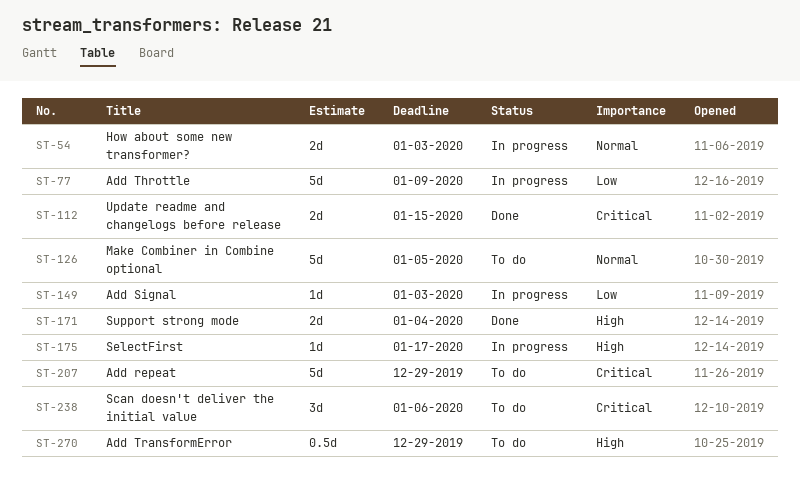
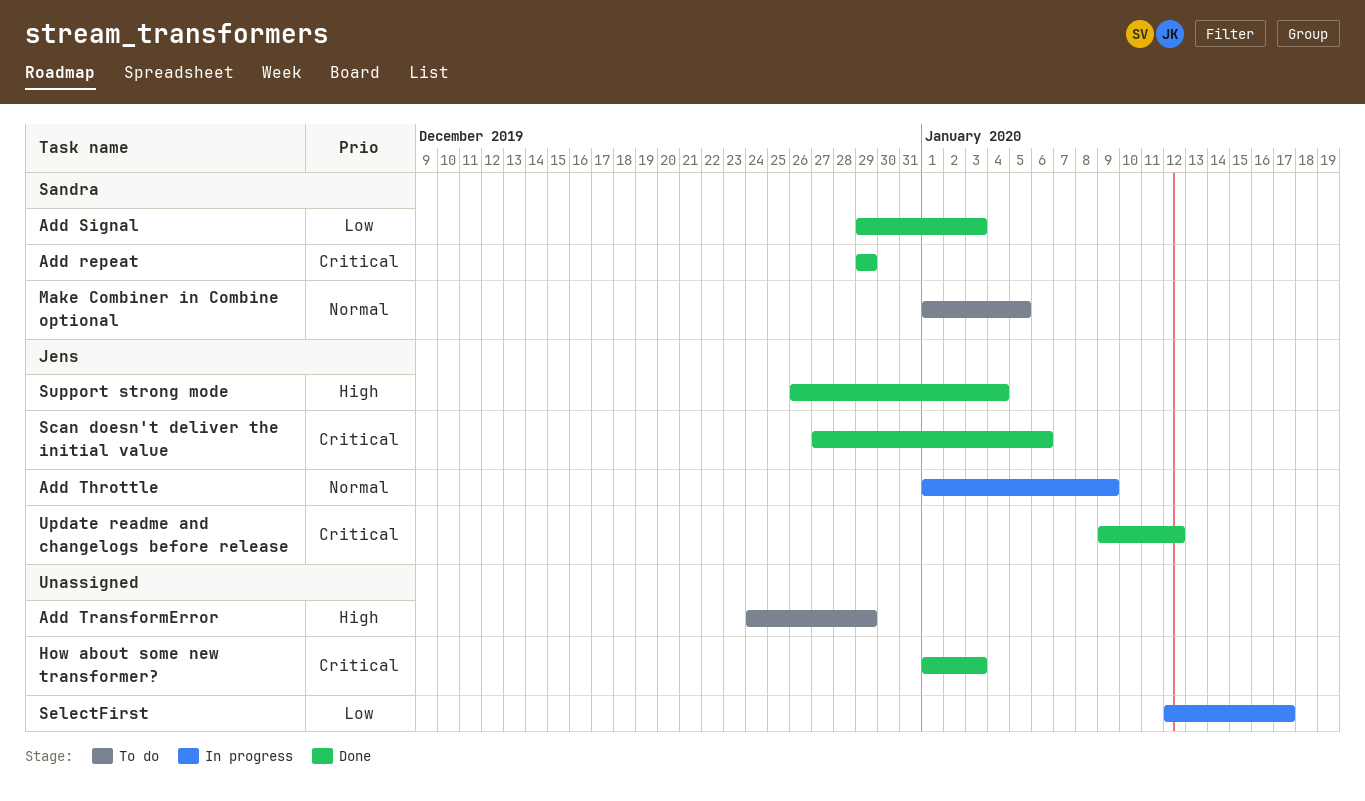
Add repeat, status: To do -> Done
Add Signal, status: In progress -> Done
Add Throttle, priority: Low -> Normal
How about some new transformer?, status: In progress -> Done
How about some new transformer?, priority: Normal -> Critical
Scan doesn't deliver the initial value, status: To do -> Done
SelectFirst, priority: High -> Low
Update readme and changelogs before release, due: Jan 15 -> Jan 12

